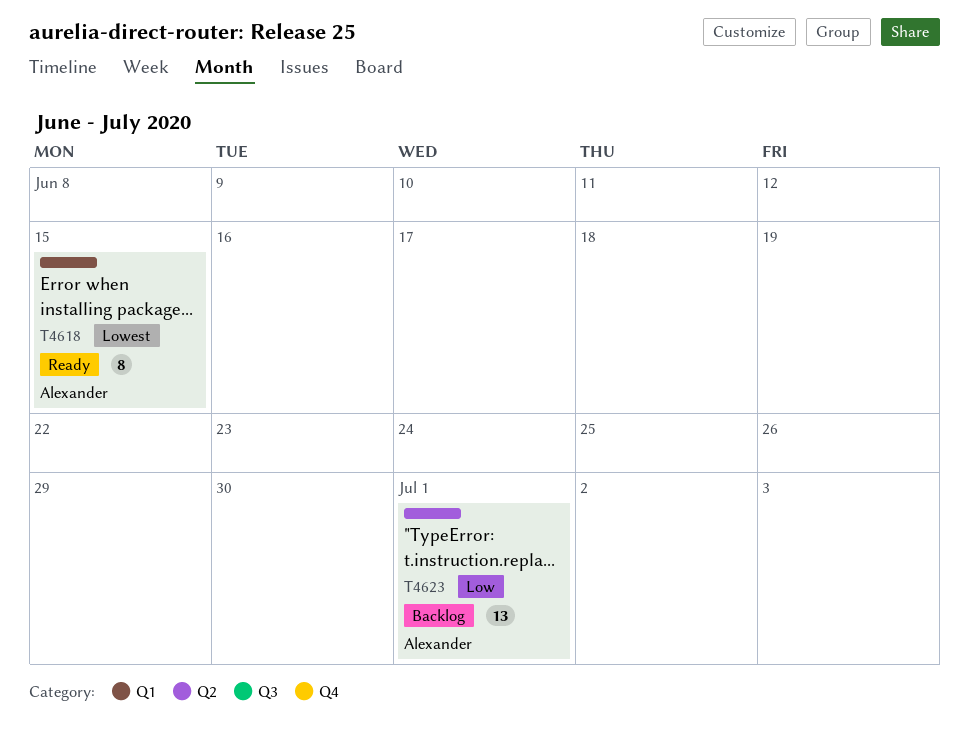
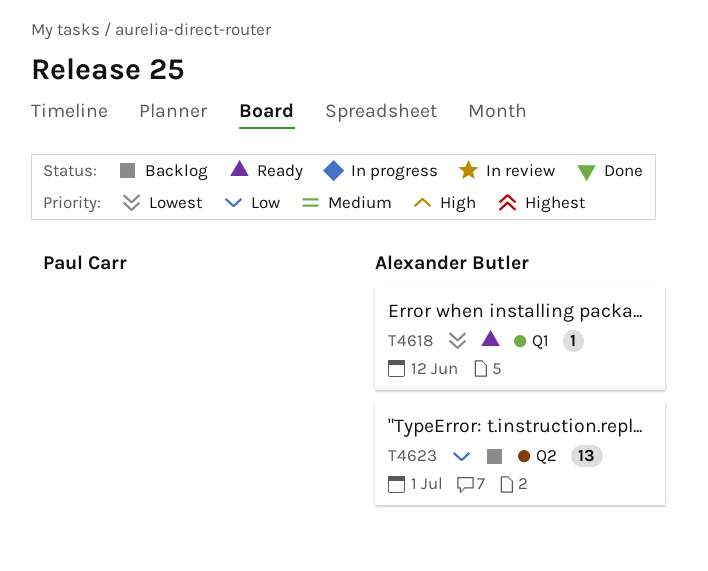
T4618, estimate: 8 -> 1
T4618, due: Jun 15 -> Jun 12

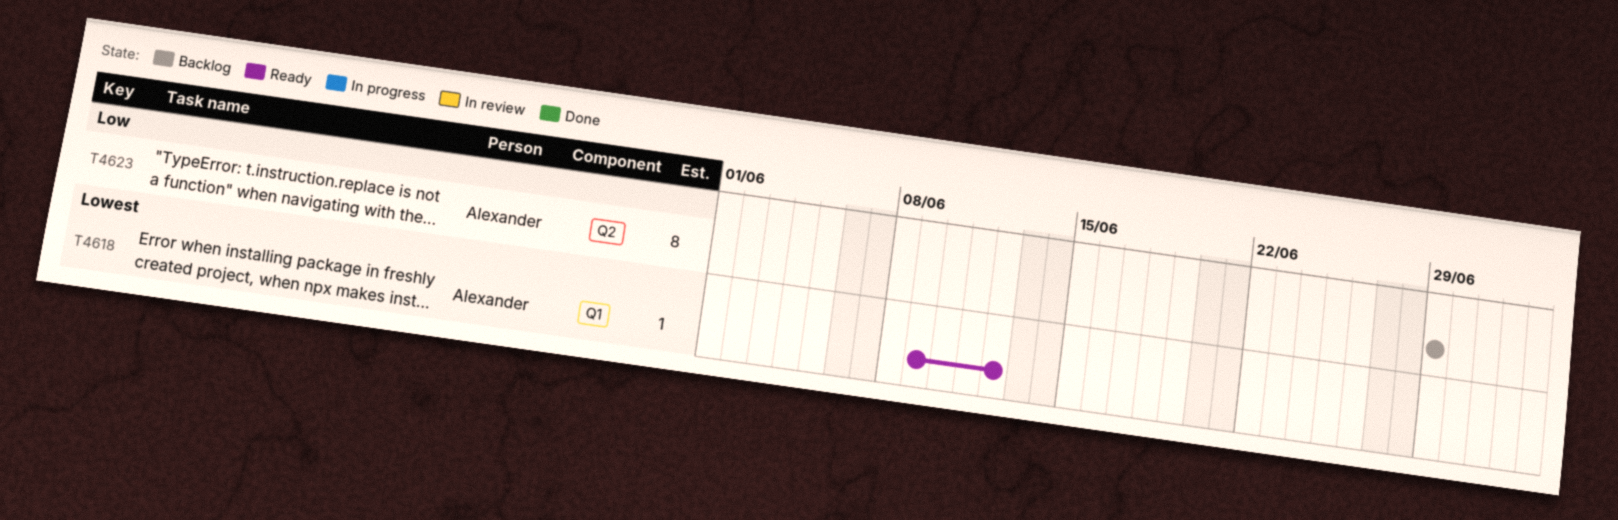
T4623, estimate: 13 -> 8
T4623, due: Jul 1 -> Jun 29

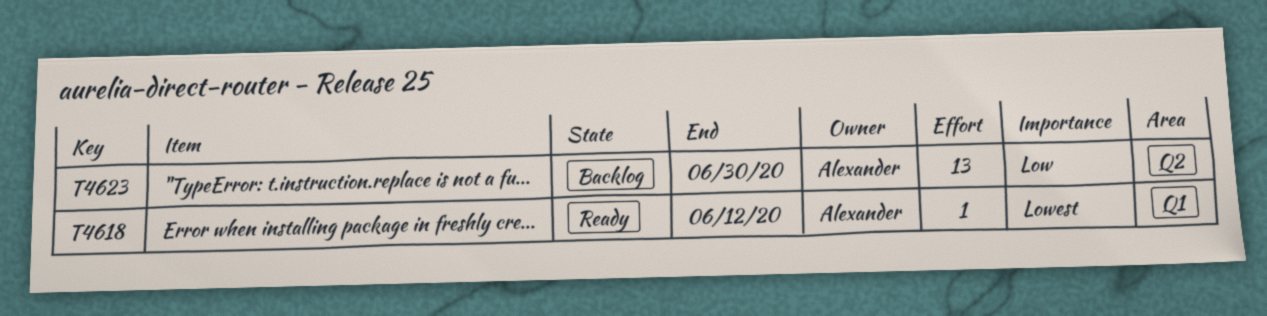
T4623, estimate: 8 -> 13
T4623, due: Jun 29 -> Jun 30

